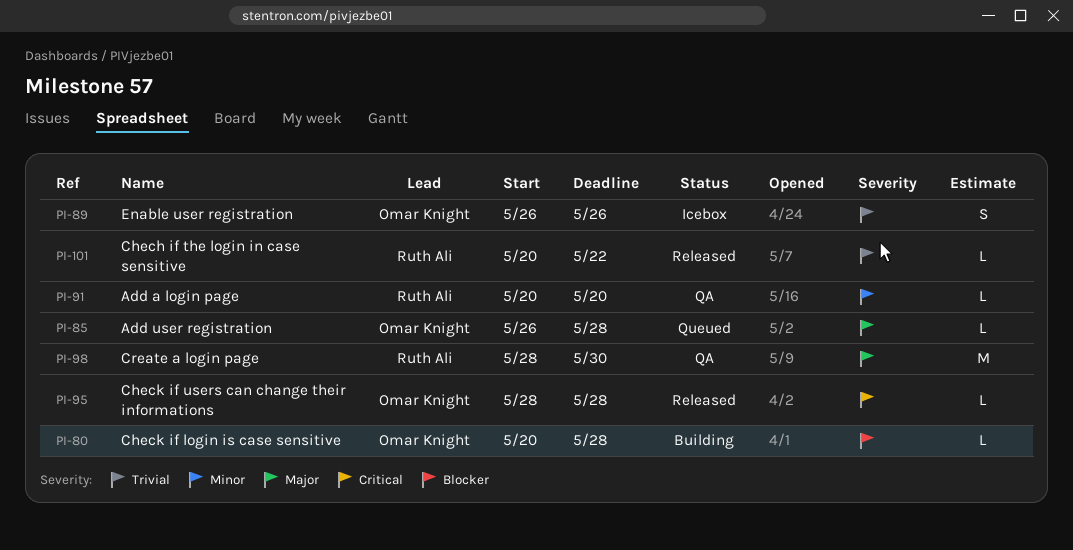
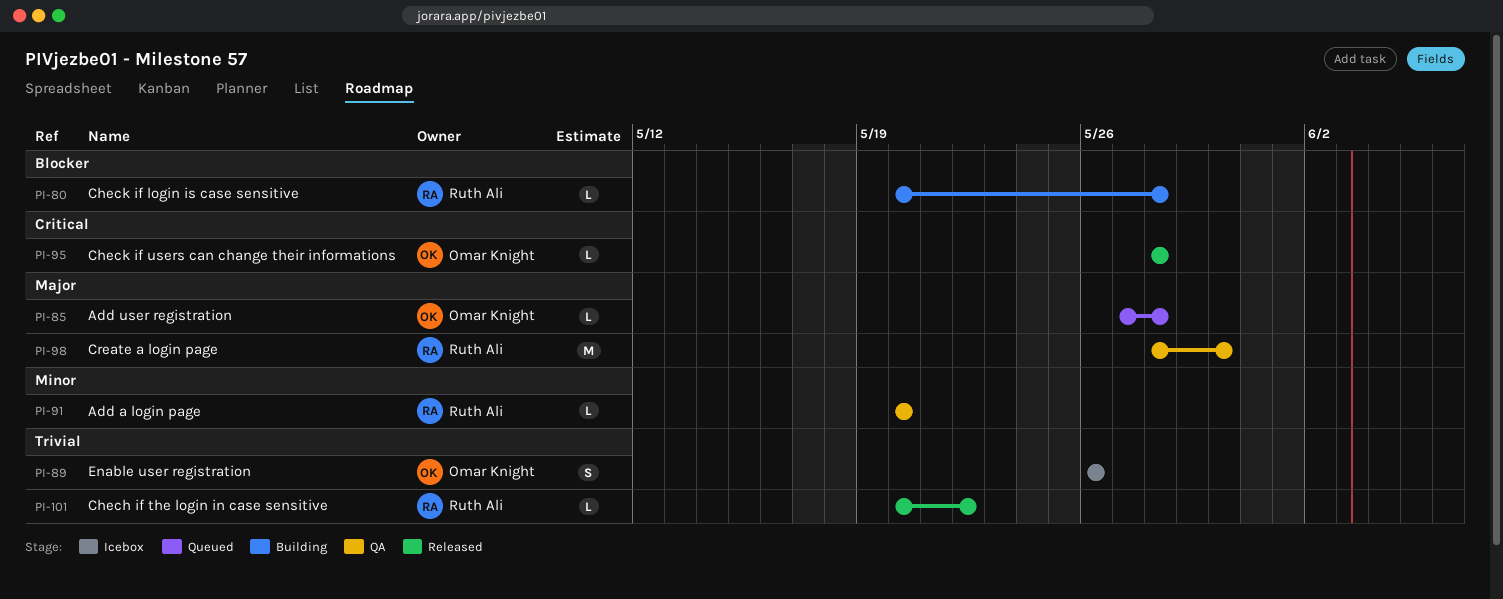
PI-80, owner: Omar Knight -> Ruth Ali
PI-85, start: May 26 -> May 27

